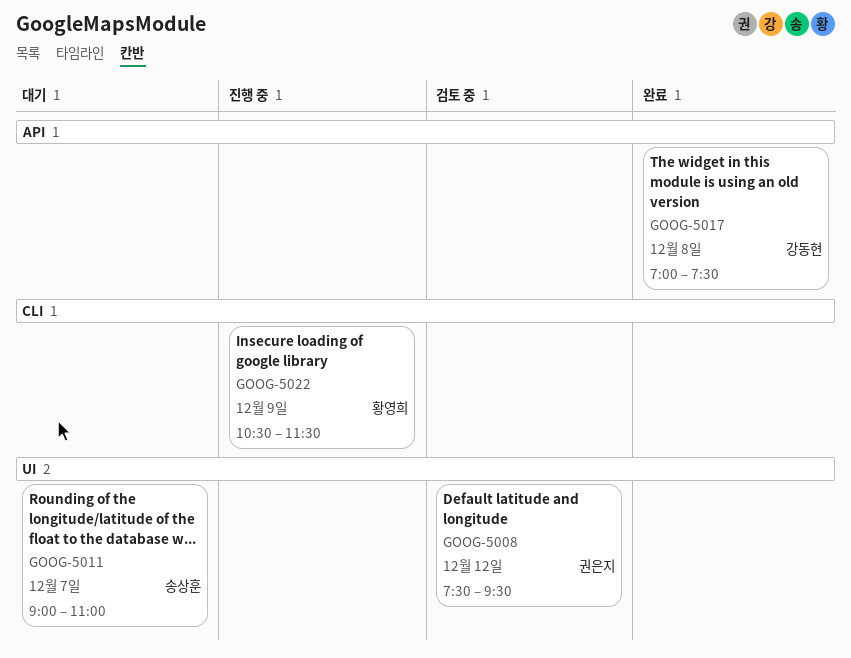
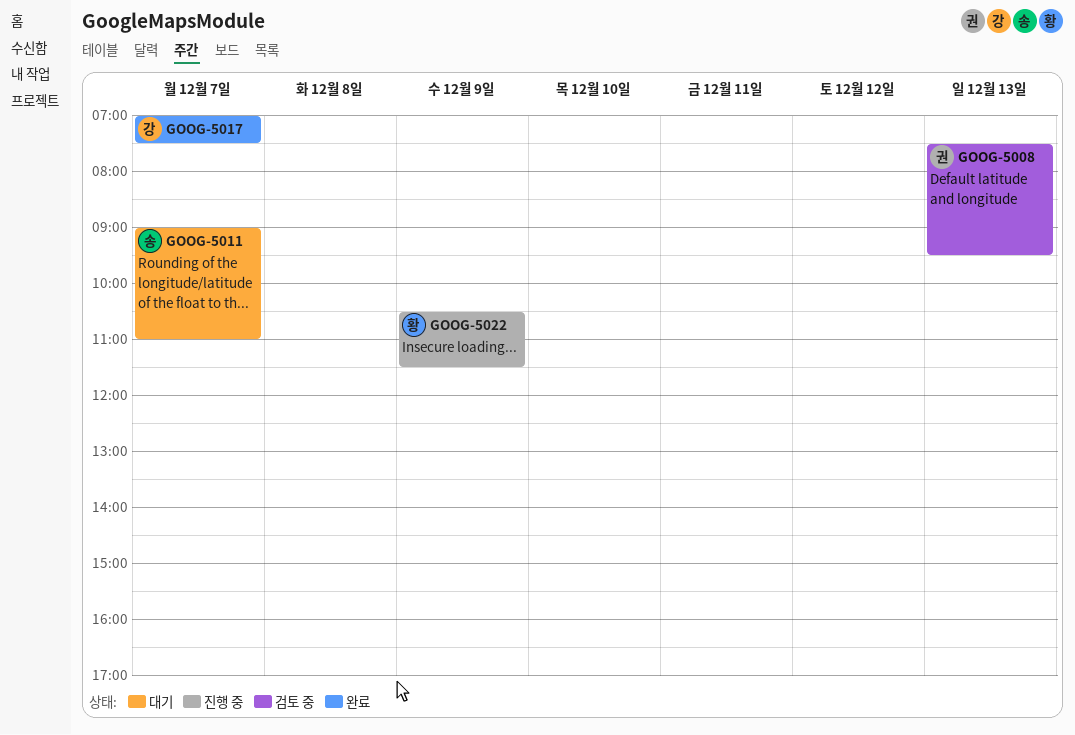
GOOG-5008, day: Dec 12 -> Dec 13
GOOG-5017, day: Dec 8 -> Dec 7

